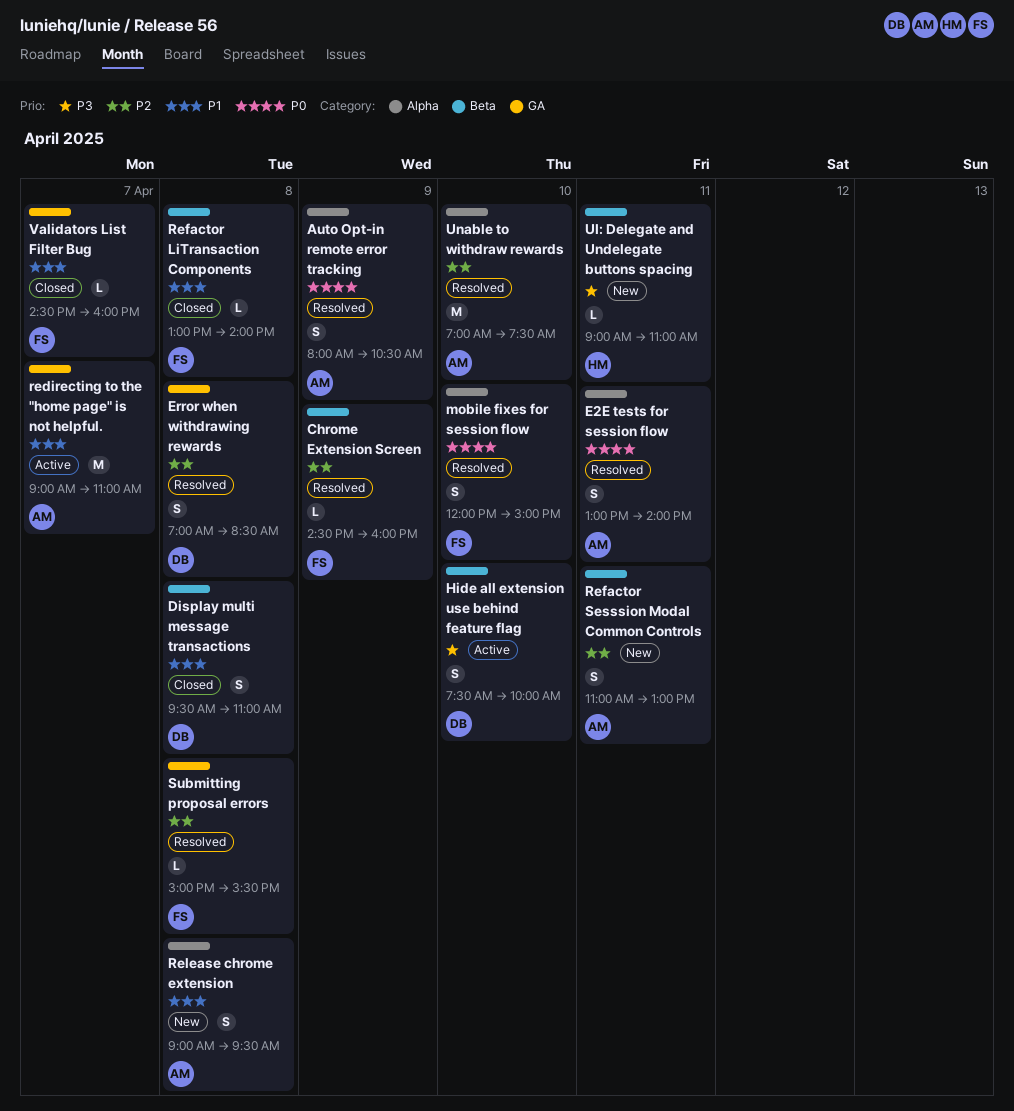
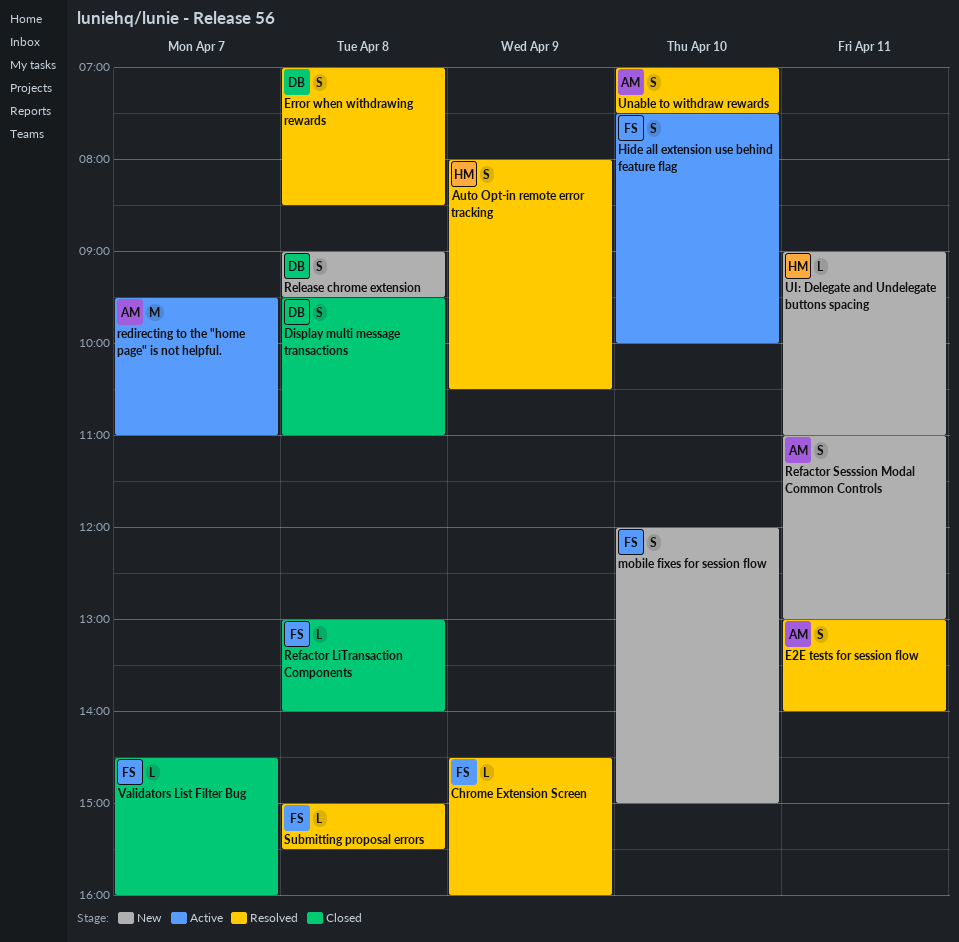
Auto Opt-in remote error tracking, owner: AM -> HM
Hide all extension use behind feature flag, owner: DB -> FS
mobile fixes for session flow, status: Resolved -> New
redirecting to the "home page" is not helpful., begins: 09:00 -> 09:30
Release chrome extension, owner: AM -> DB
Unable to withdraw rewards, estimate: M -> S

